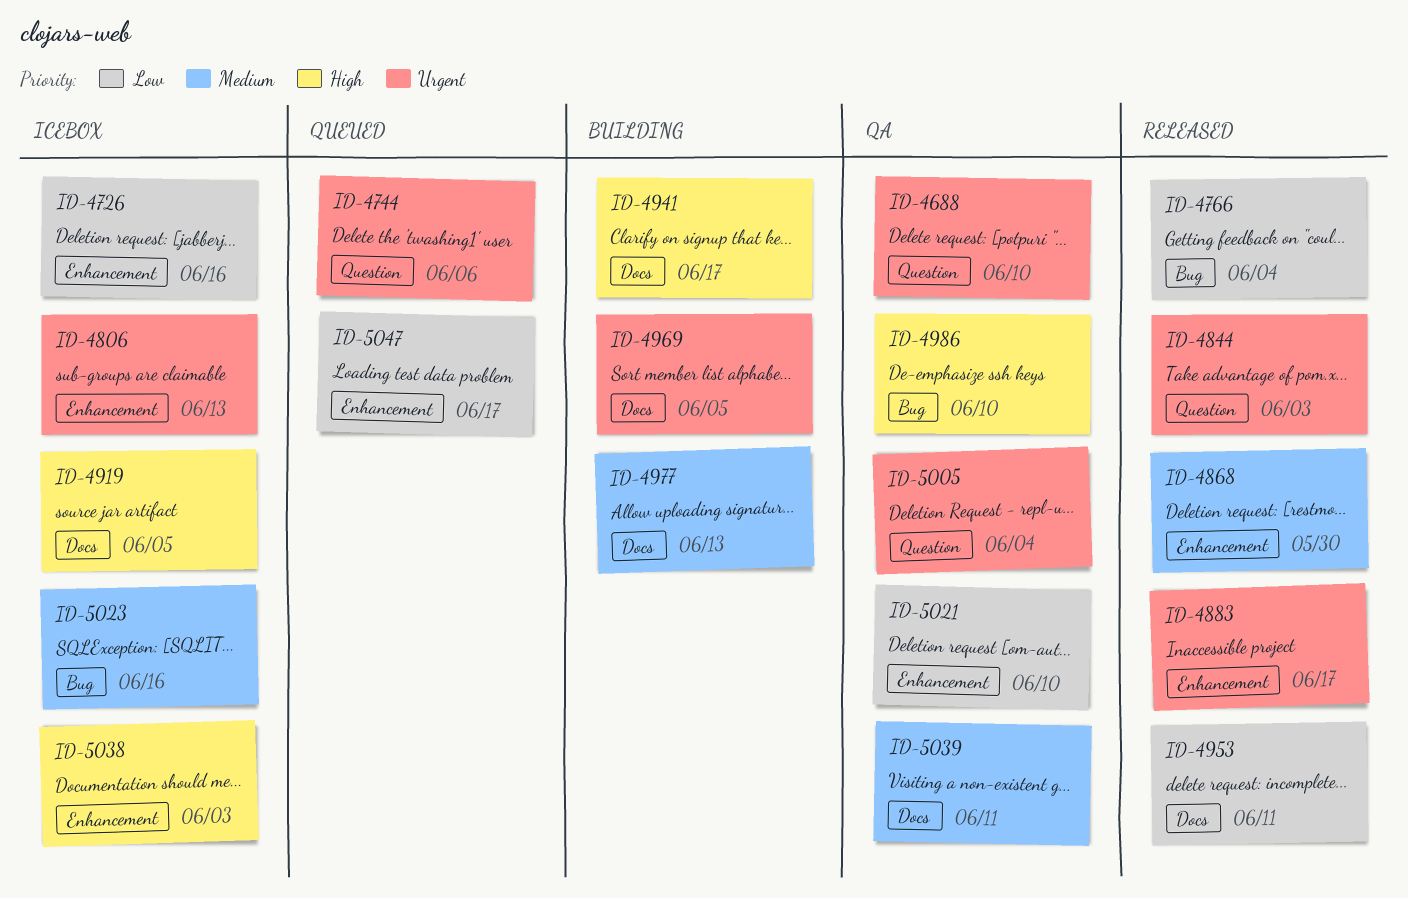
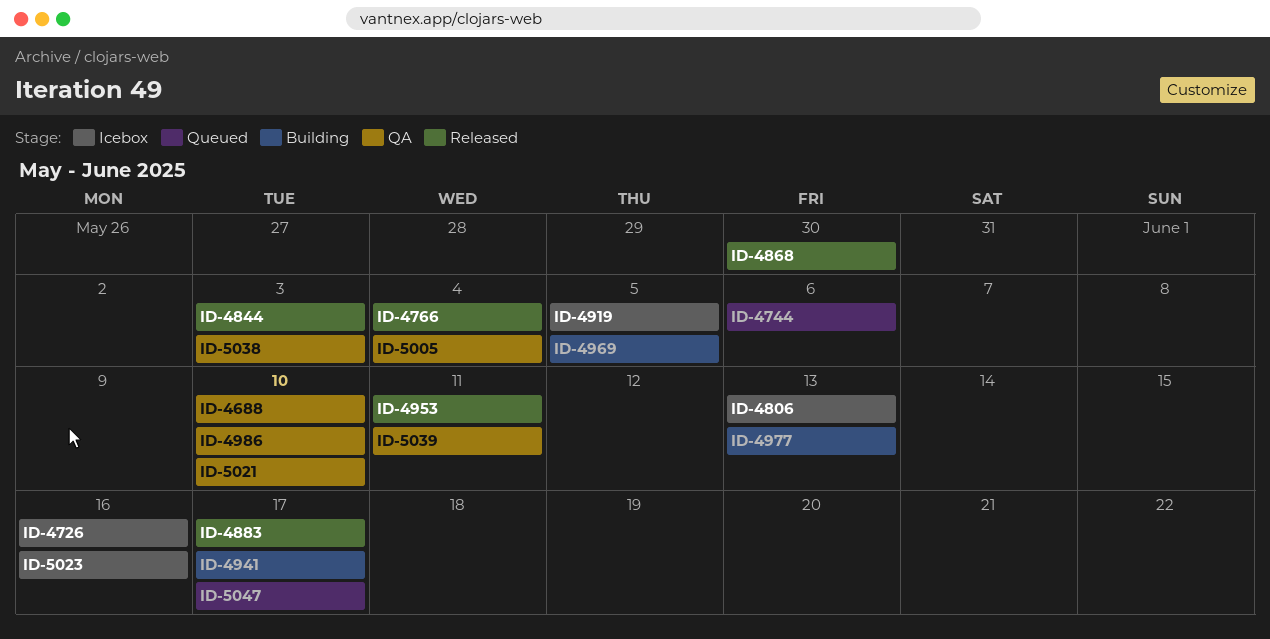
ID-5038, status: Icebox -> QA

